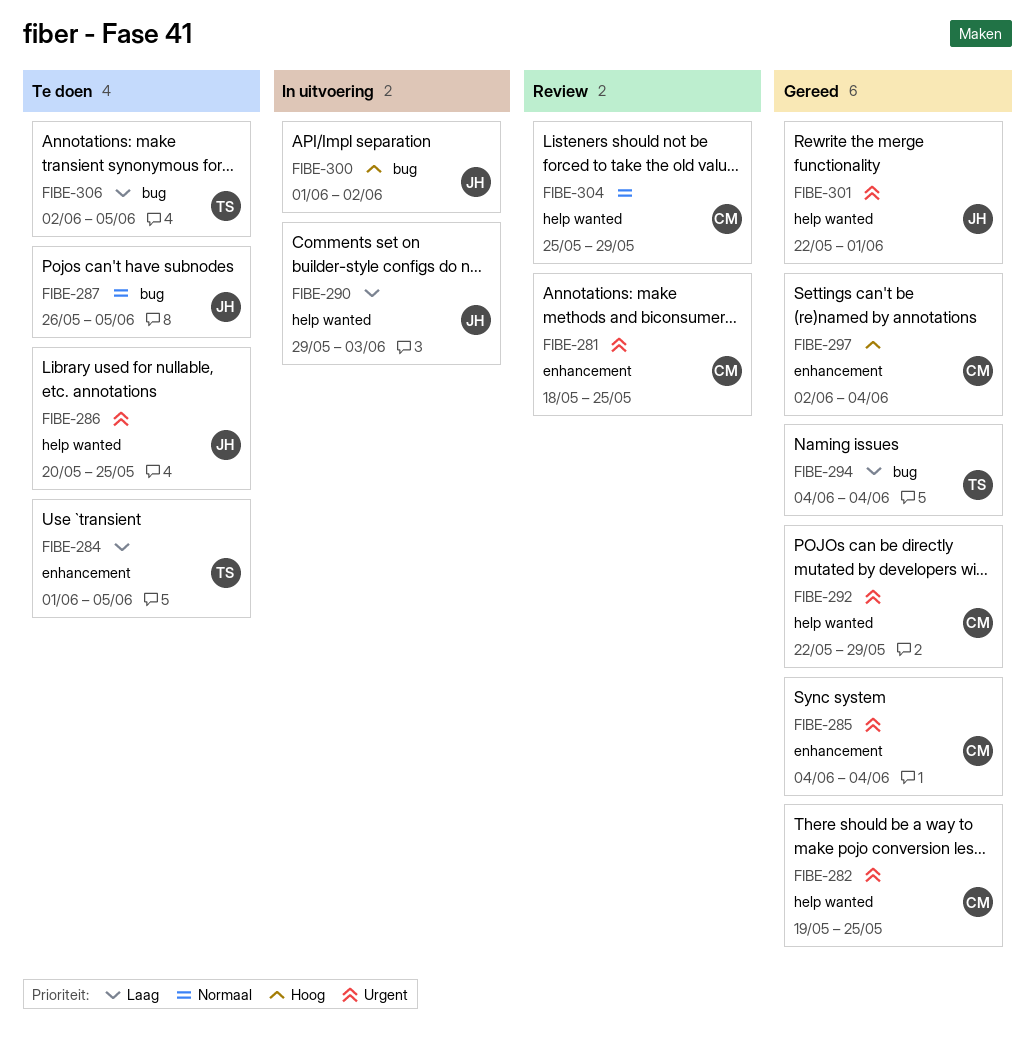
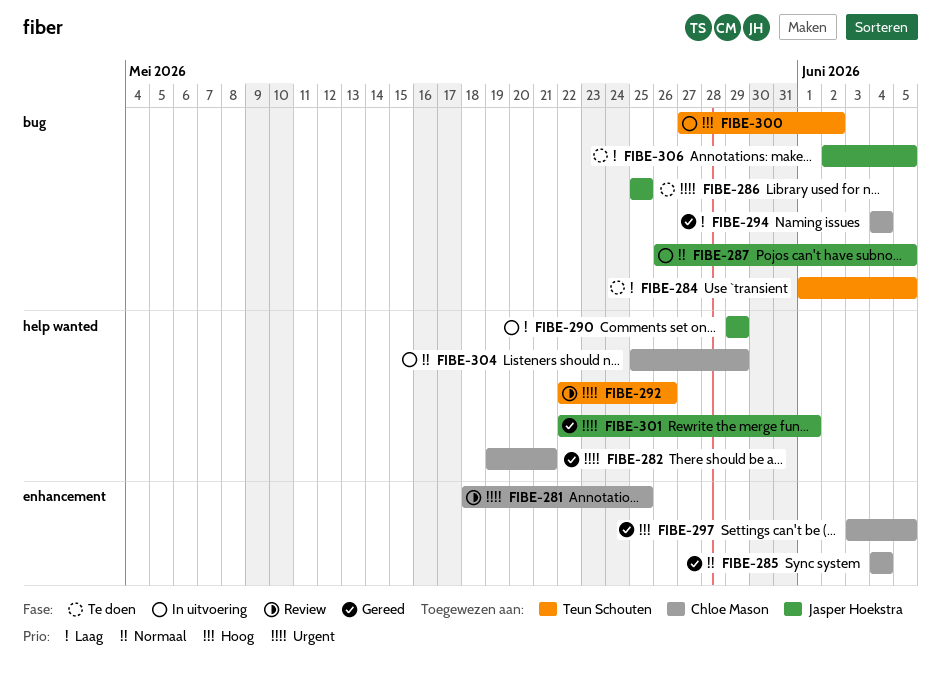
FIBE-282, due: May 25 -> May 21
FIBE-284, label: enhancement -> bug
FIBE-285, priority: Urgent -> Normaal
FIBE-286, label: help wanted -> bug
FIBE-286, start: May 20 -> May 25
FIBE-287, status: Te doen -> In uitvoering
FIBE-290, due: Jun 3 -> May 29
FIBE-292, status: Gereed -> Review
FIBE-292, owner: Chloe Mason -> Teun Schouten
FIBE-292, due: May 29 -> May 26
FIBE-294, owner: Teun Schouten -> Chloe Mason
FIBE-297, start: Jun 2 -> Jun 3
FIBE-297, due: Jun 4 -> Jun 5
FIBE-300, owner: Jasper Hoekstra -> Teun Schouten
FIBE-300, start: Jun 1 -> May 27
FIBE-304, status: Review -> In uitvoering
FIBE-306, owner: Teun Schouten -> Jasper Hoekstra

